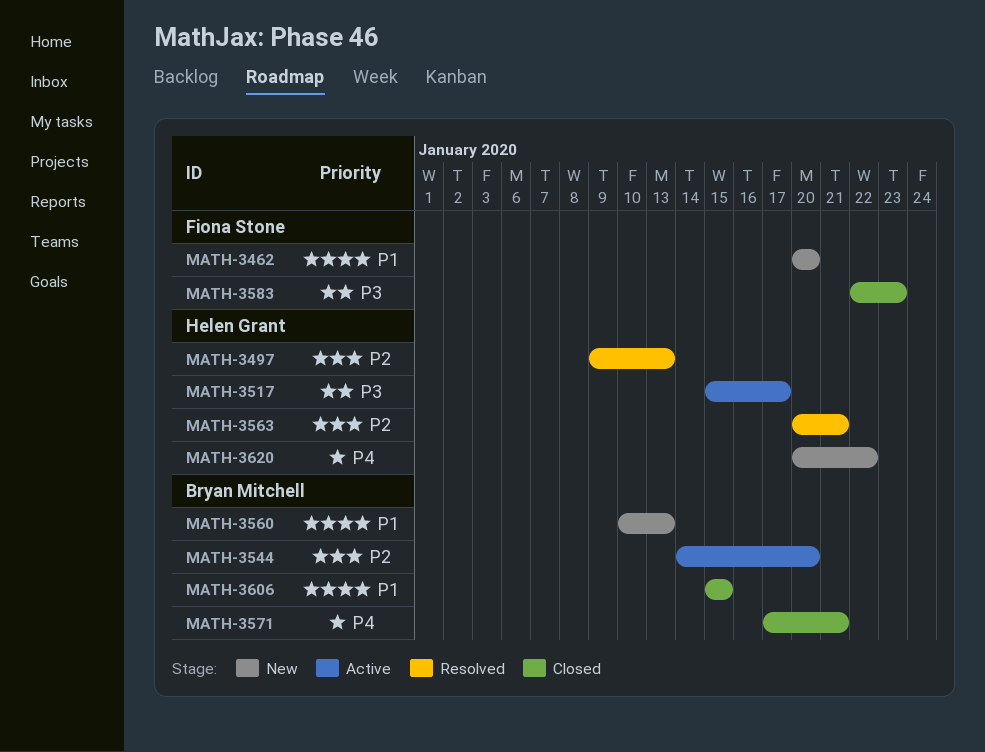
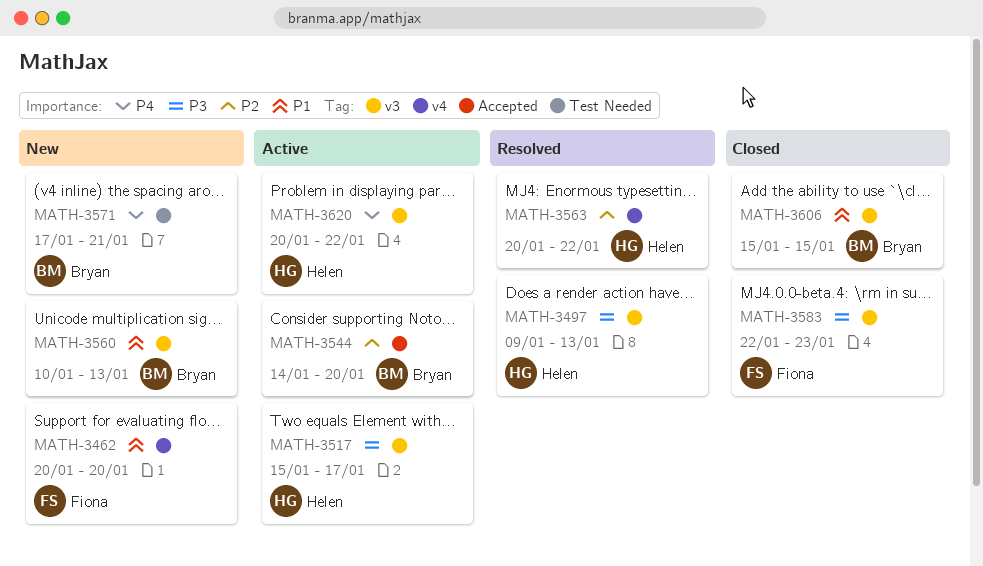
MATH-3497, priority: P2 -> P3
MATH-3563, due: Jan 21 -> Jan 22
MATH-3571, status: Closed -> New
MATH-3620, status: New -> Active

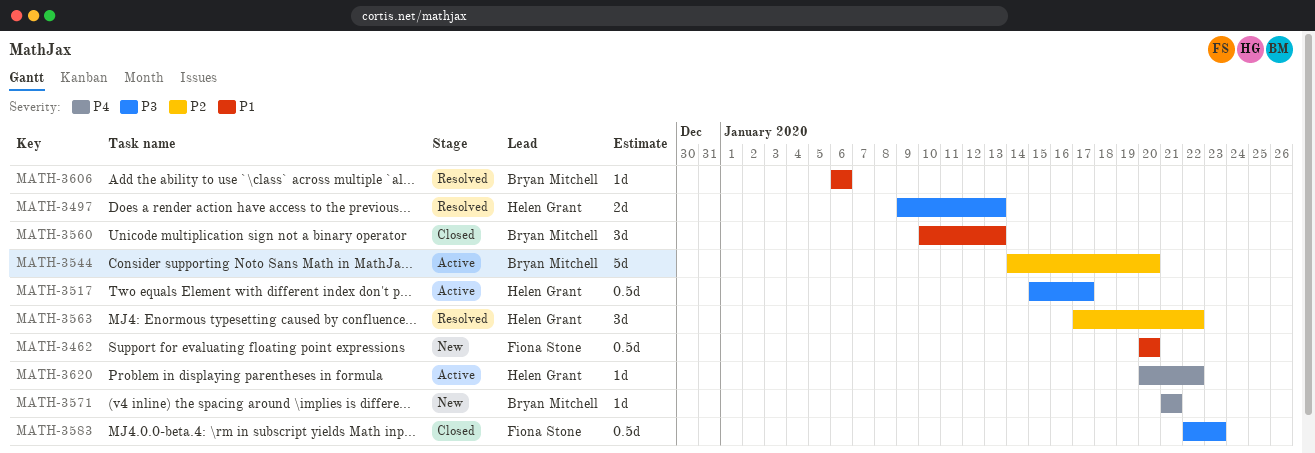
MATH-3560, status: New -> Closed
MATH-3563, start: Jan 20 -> Jan 17
MATH-3571, start: Jan 17 -> Jan 21
MATH-3606, status: Closed -> Resolved
MATH-3606, start: Jan 15 -> Jan 6
MATH-3606, due: Jan 15 -> Jan 6

